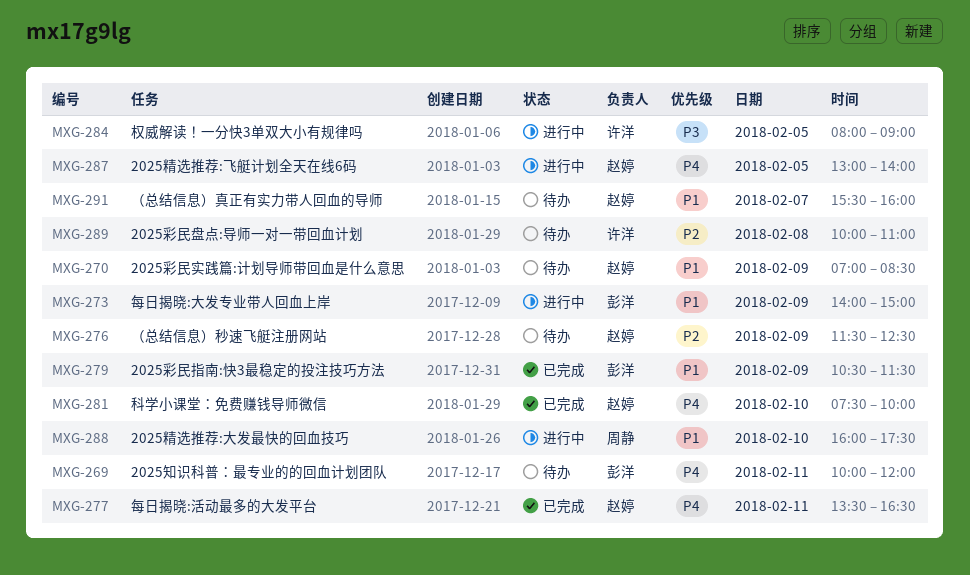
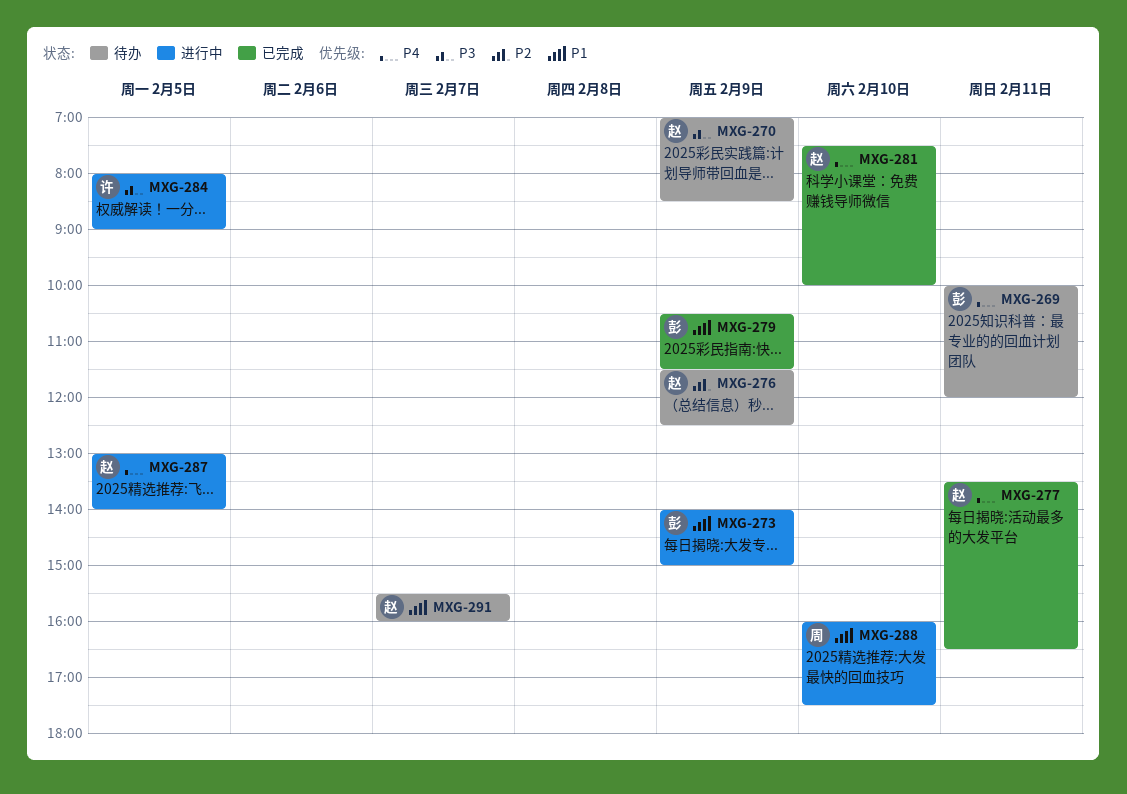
MXG-270, priority: P1 -> P3
MXG-289: present -> none

